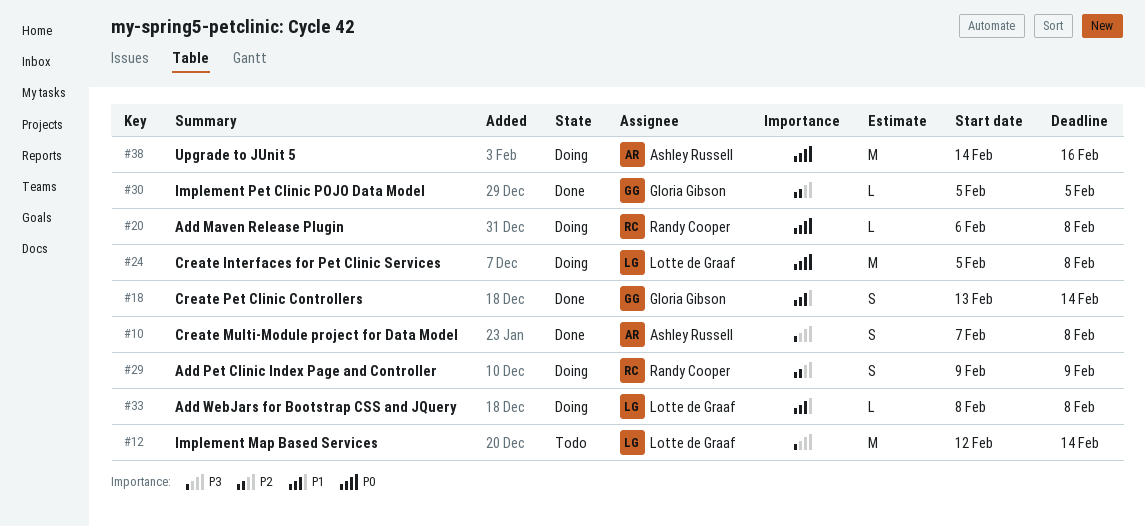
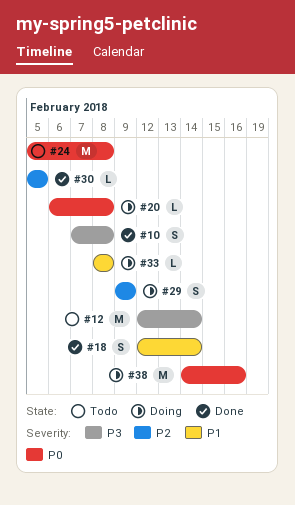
#18, start: Feb 13 -> Feb 12
#24, status: Doing -> Todo

